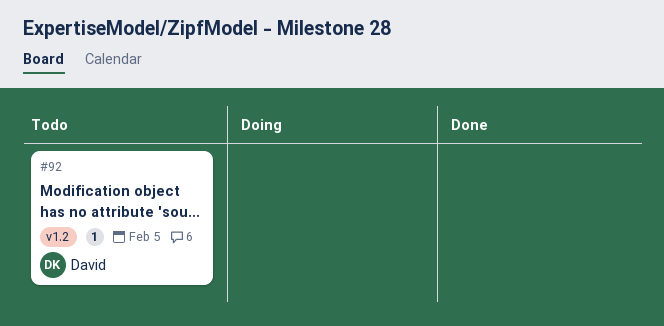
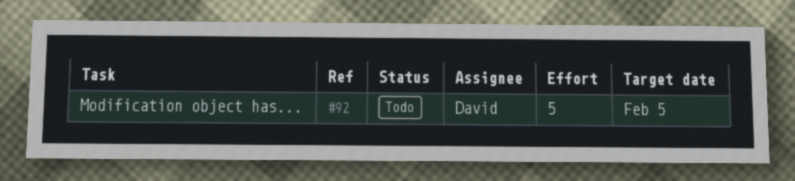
#92, estimate: 1 -> 5

